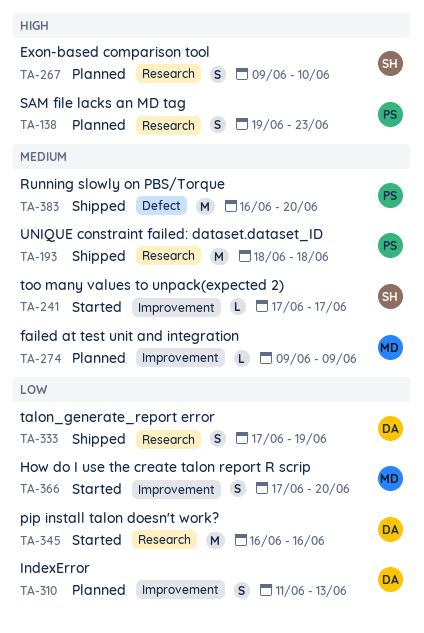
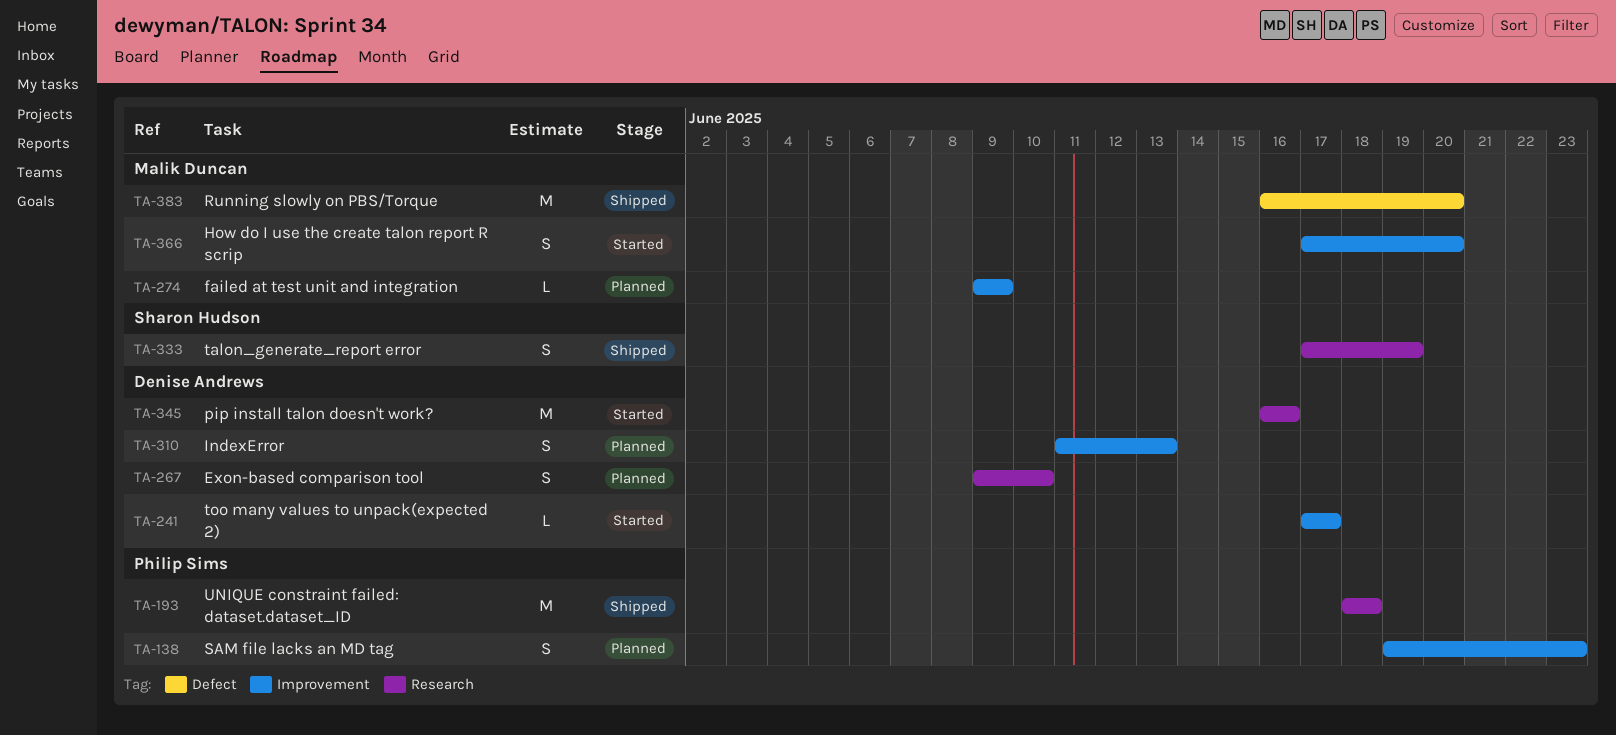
TA-138, label: Research -> Improvement
TA-241, owner: Sharon Hudson -> Denise Andrews
TA-267, owner: Sharon Hudson -> Denise Andrews
TA-333, owner: Denise Andrews -> Sharon Hudson
TA-383, owner: Philip Sims -> Malik Duncan

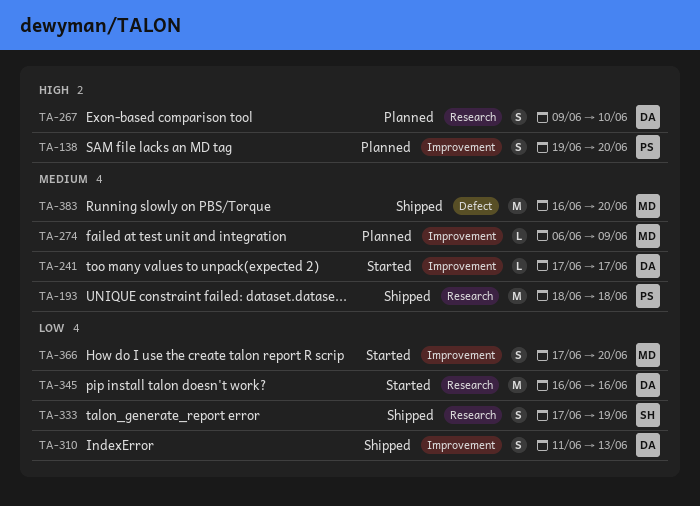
TA-138, due: Jun 23 -> Jun 20
TA-274, start: Jun 9 -> Jun 6
TA-310, status: Planned -> Shipped

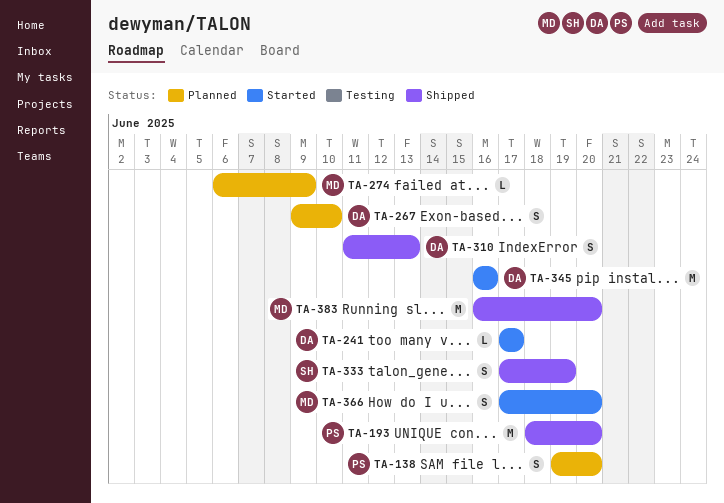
TA-193, due: Jun 18 -> Jun 20

